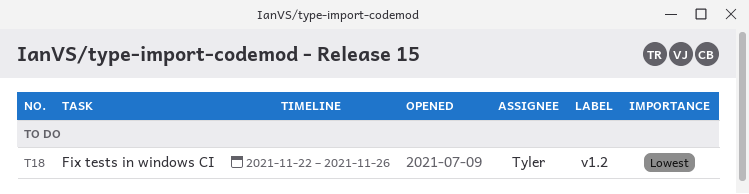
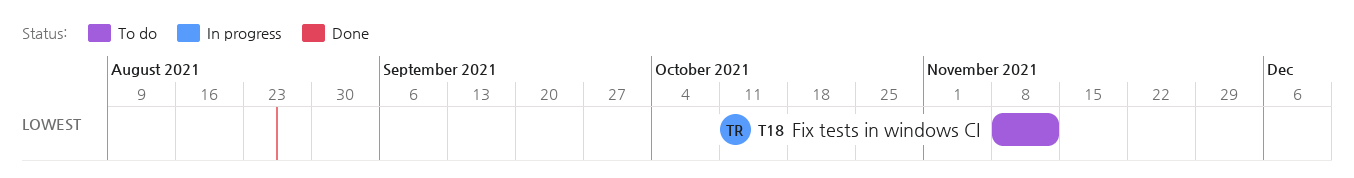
T18, start: Nov 22 -> Nov 8
T18, due: Nov 26 -> Nov 12

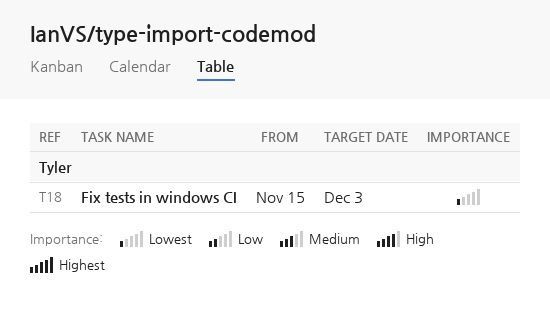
T18, start: Nov 8 -> Nov 15
T18, due: Nov 12 -> Dec 3

